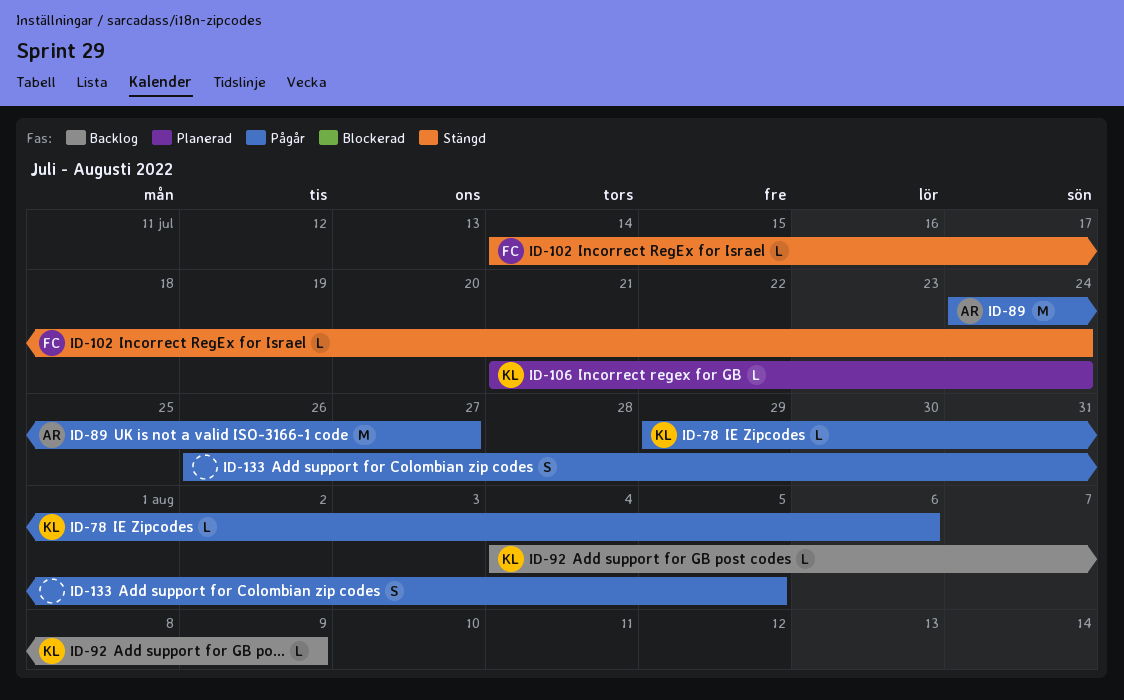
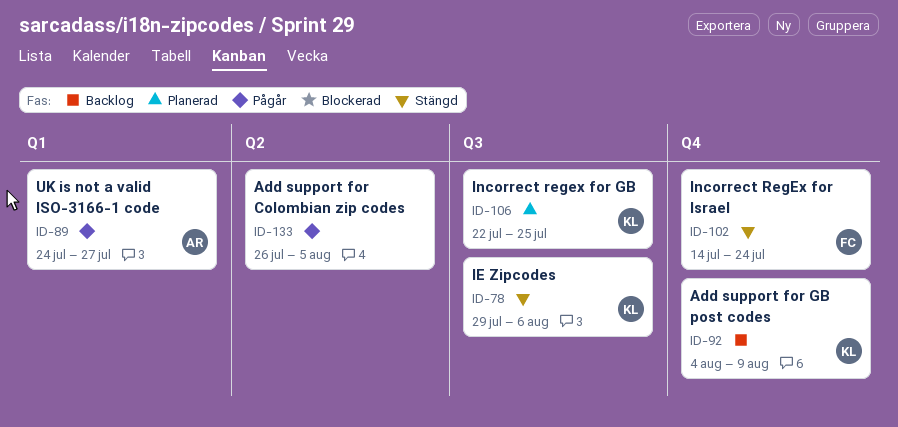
ID-78, status: Pågår -> Stängd
ID-106, start: Jul 21 -> Jul 22
ID-106, due: Jul 24 -> Jul 25

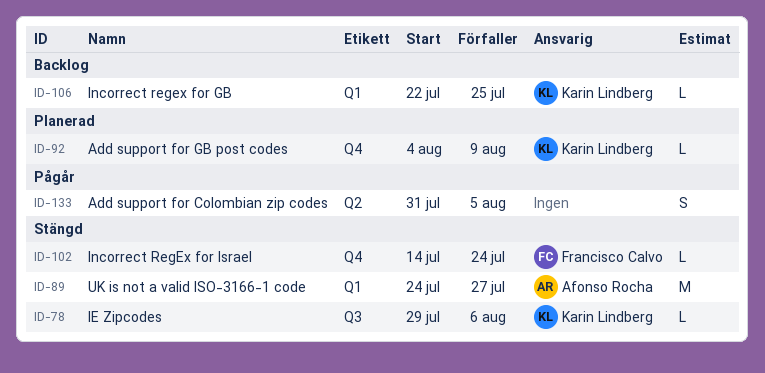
ID-89, status: Pågår -> Stängd
ID-92, status: Backlog -> Planerad
ID-106, status: Planerad -> Backlog
ID-106, label: Q3 -> Q1
ID-133, start: Jul 26 -> Jul 31

